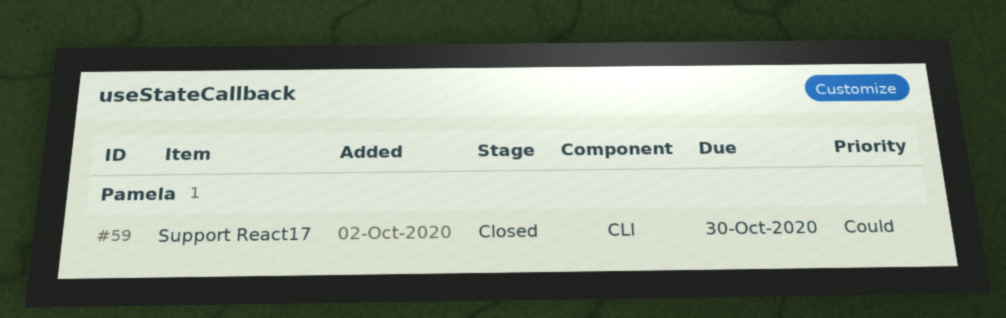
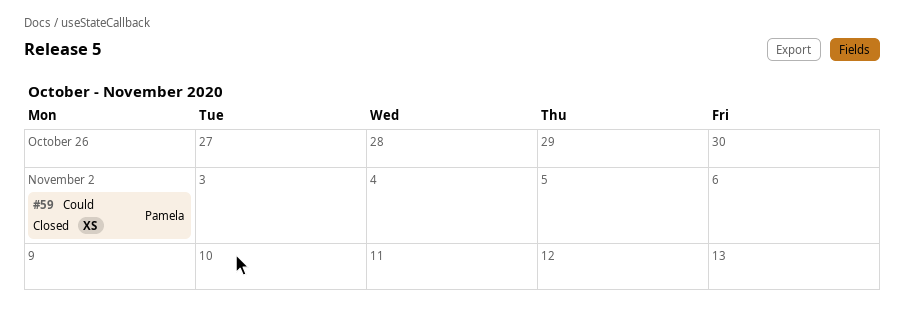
#59, due: Oct 30 -> Nov 2

